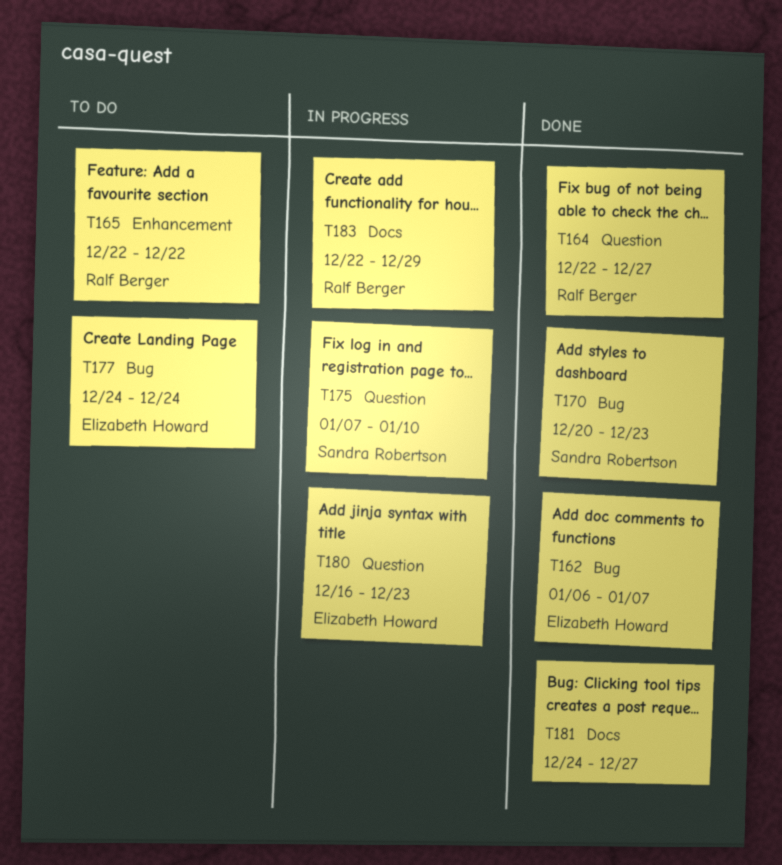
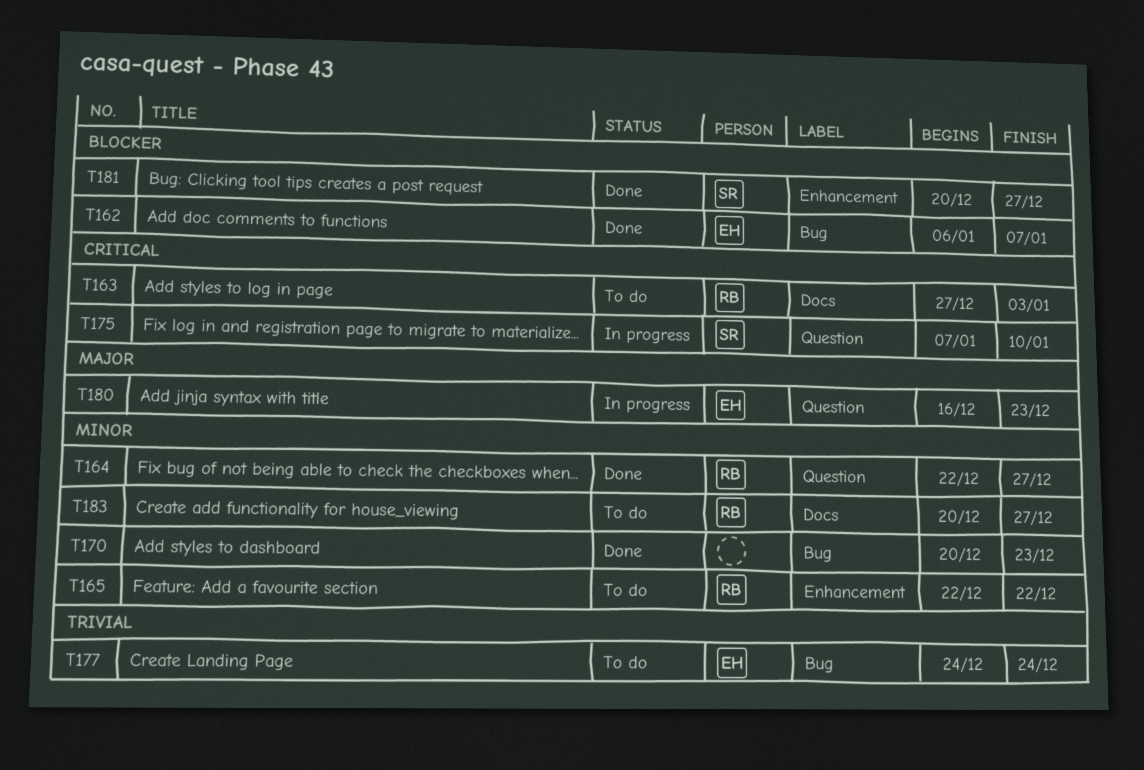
T163: none -> present
T170, owner: Sandra Robertson -> none
T181, owner: none -> Sandra Robertson
T181, label: Docs -> Enhancement
T181, start: Dec 24 -> Dec 20
T183, status: In progress -> To do
T183, start: Dec 22 -> Dec 20
T183, due: Dec 29 -> Dec 27

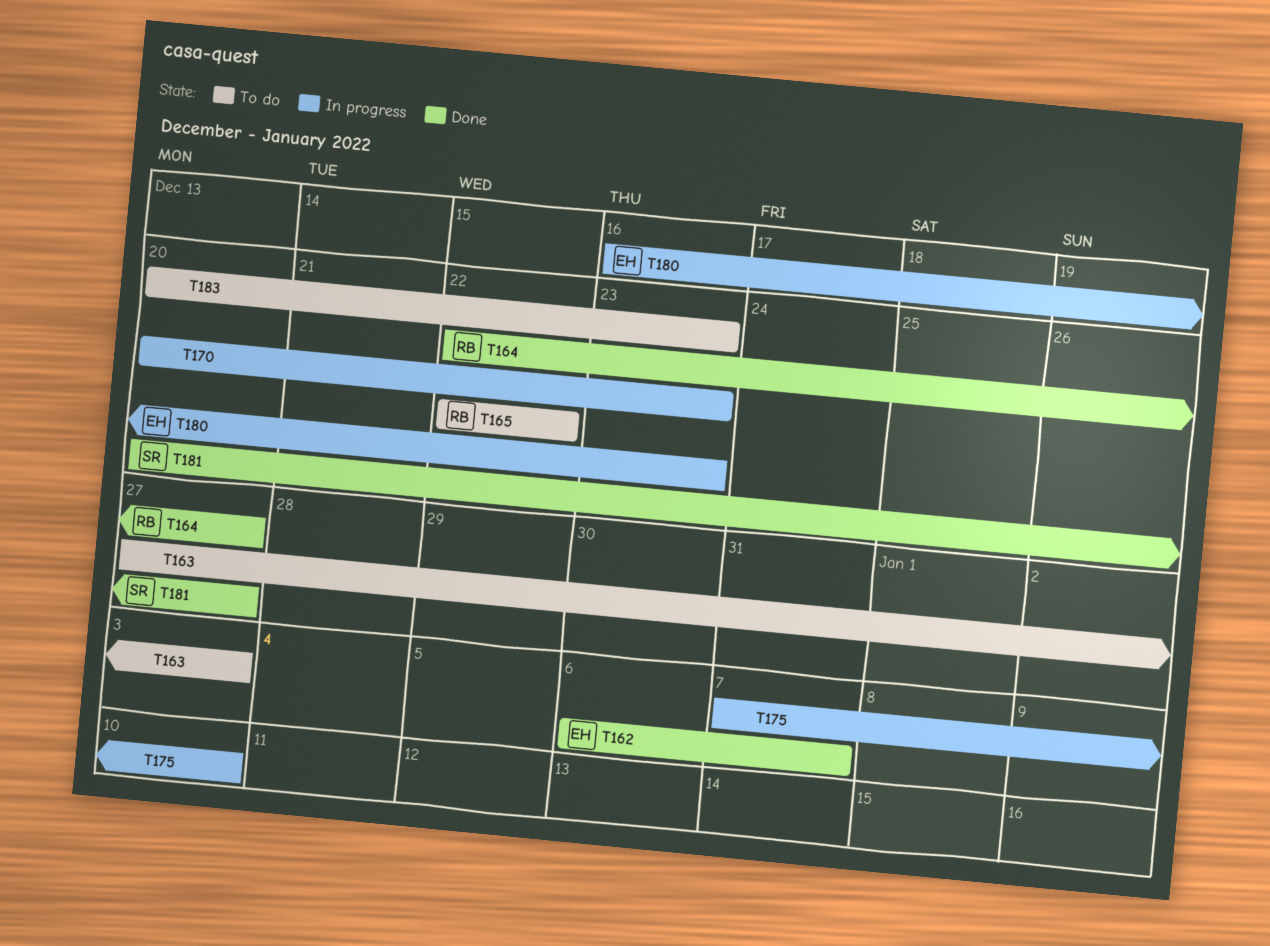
T163, owner: RB -> none
T170, status: Done -> In progress
T175, owner: SR -> none
T177: present -> none
T183, owner: RB -> none
T183, due: Dec 27 -> Dec 23

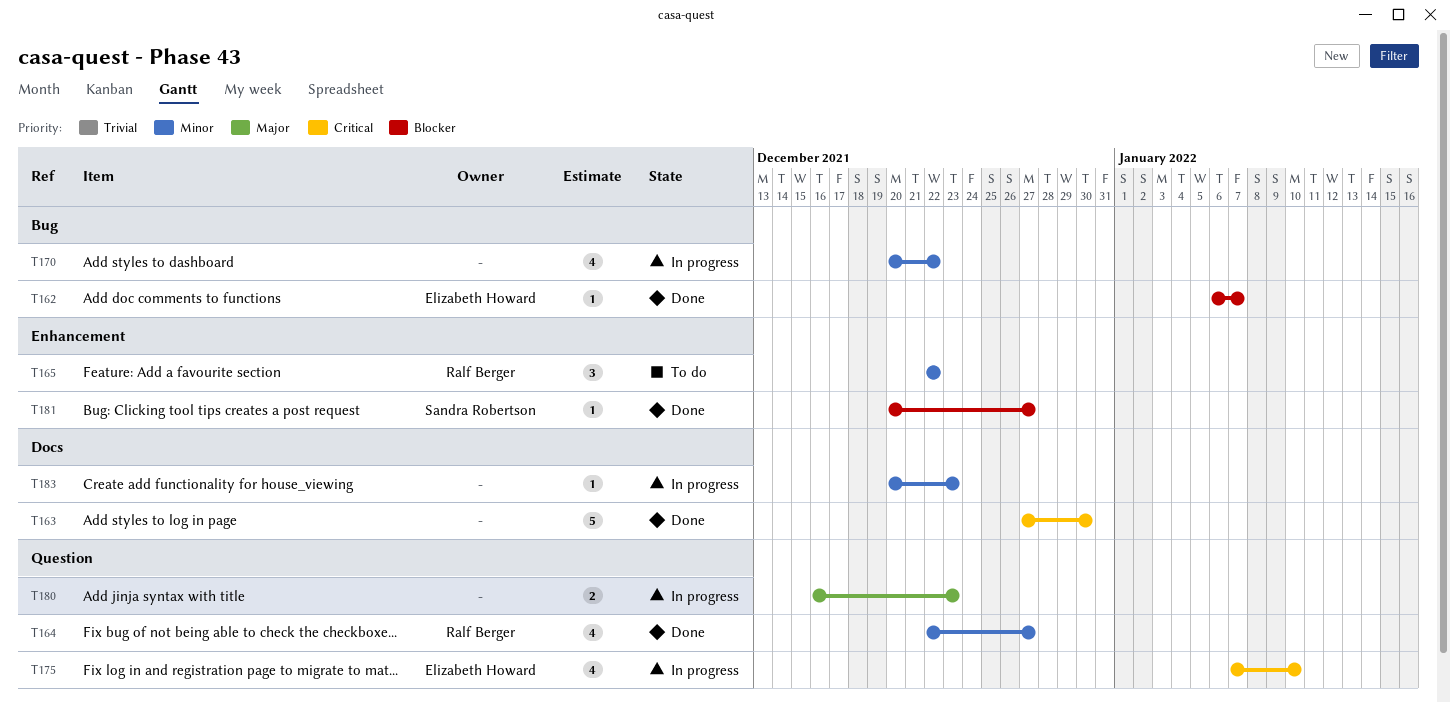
T163, status: To do -> Done
T163, due: Jan 3 -> Dec 30
T170, due: Dec 23 -> Dec 22
T175, owner: none -> Elizabeth Howard
T180, owner: Elizabeth Howard -> none
T183, status: To do -> In progress

